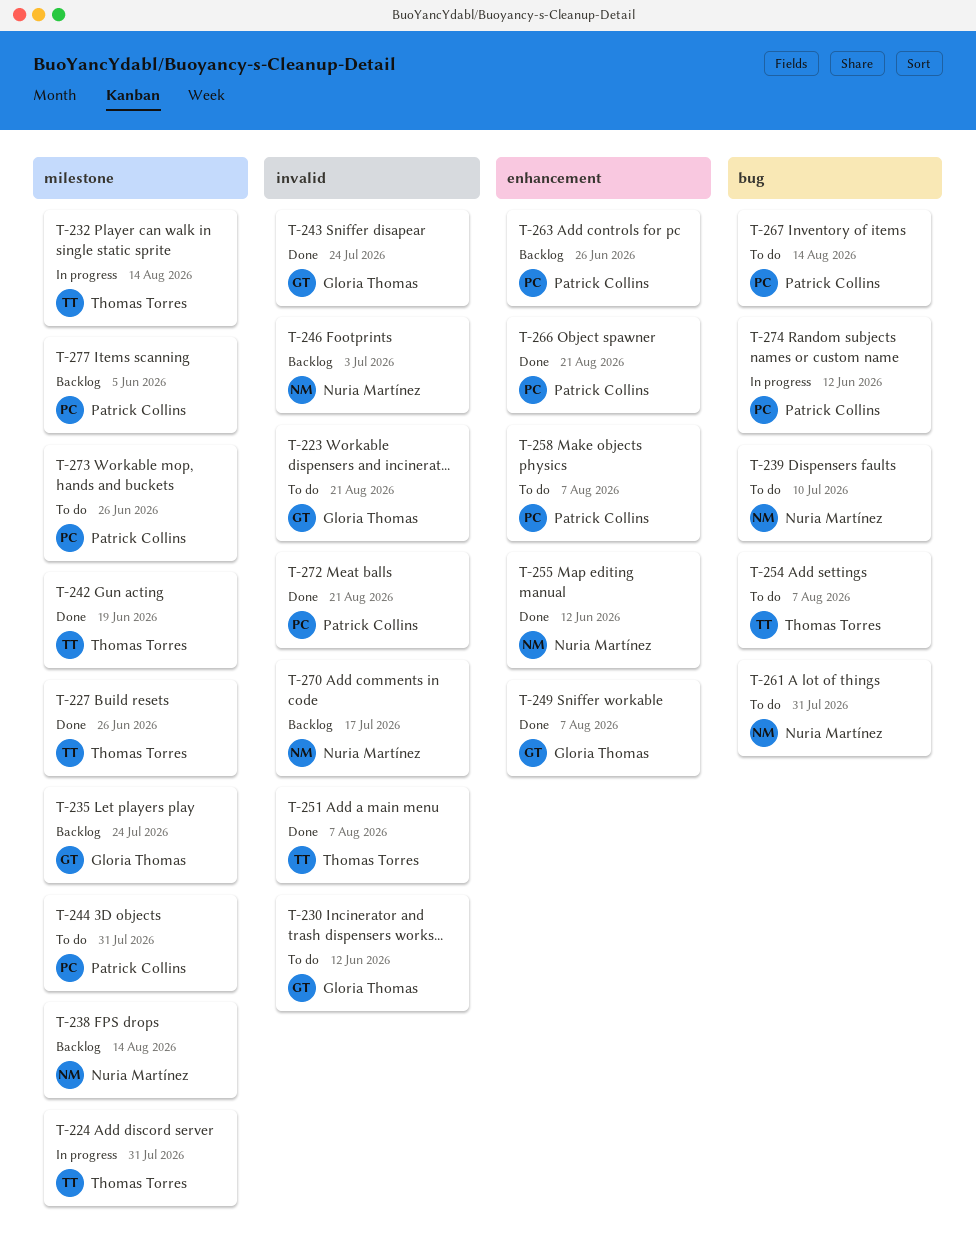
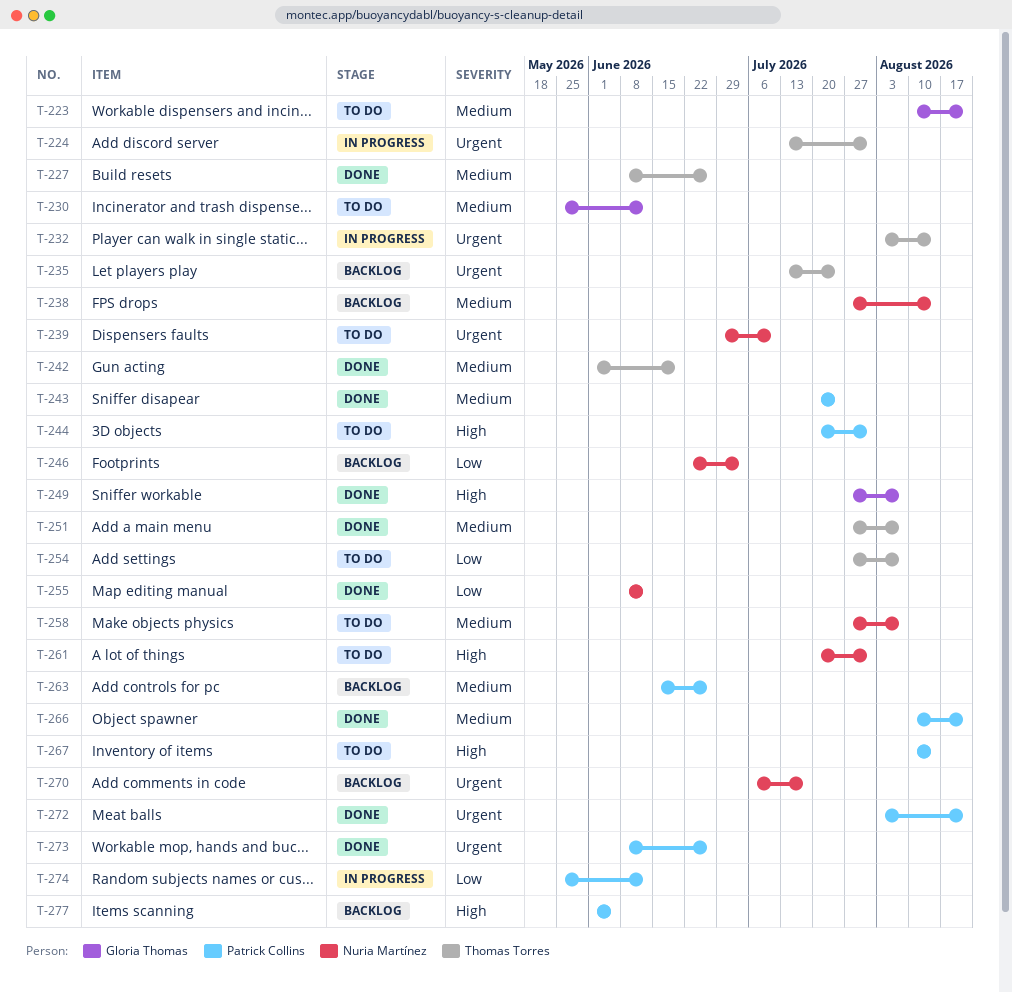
T-235, owner: Gloria Thomas -> Thomas Torres
T-243, owner: Gloria Thomas -> Patrick Collins
T-258, owner: Patrick Collins -> Nuria Martínez
T-273, status: To do -> Done

